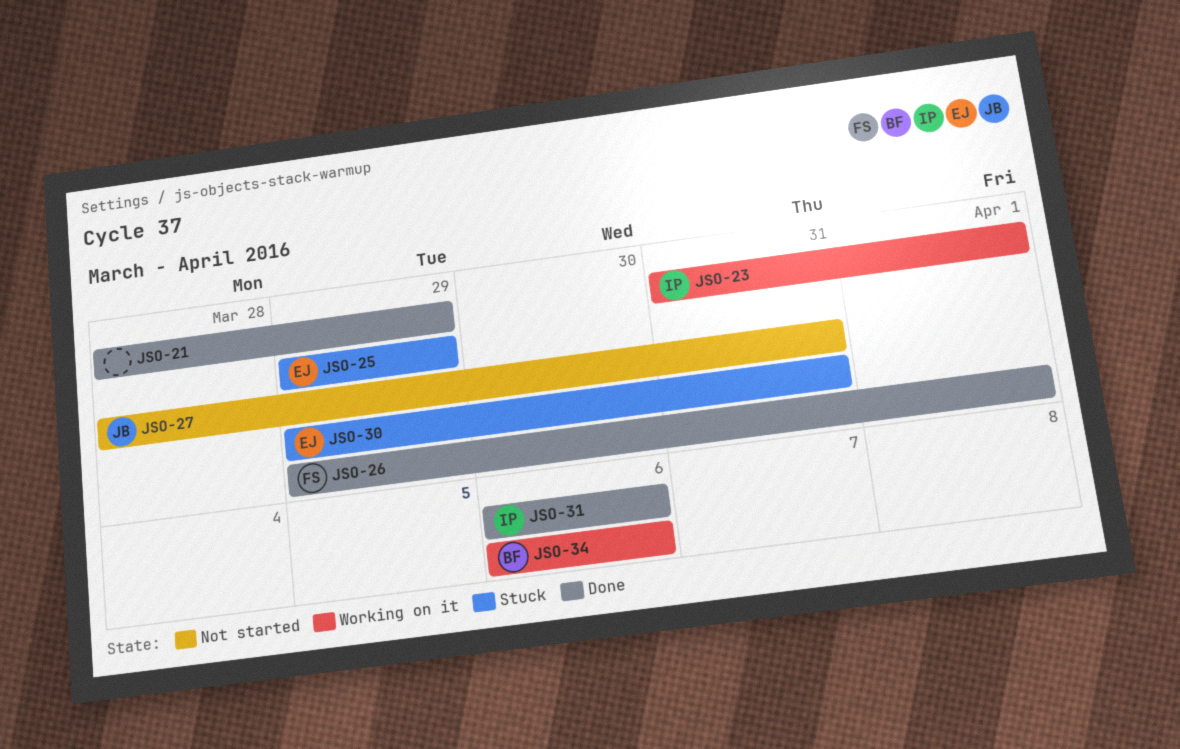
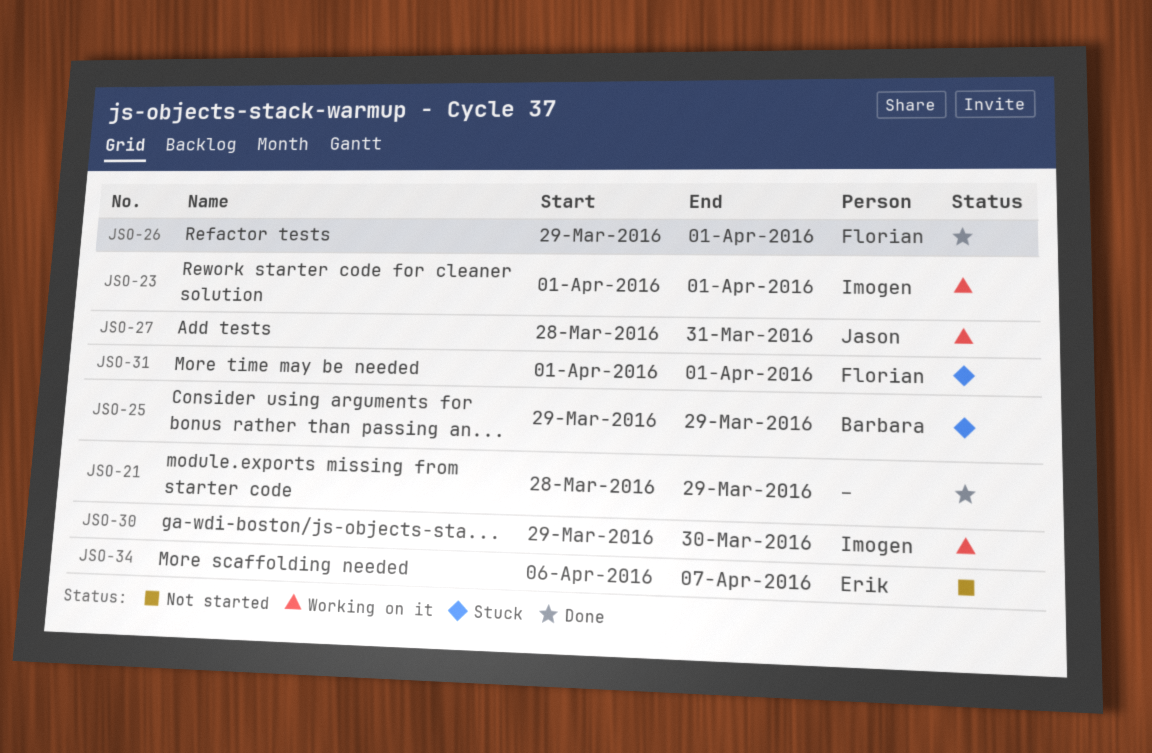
JSO-23, start: Mar 31 -> Apr 1
JSO-25, owner: Erik -> Barbara
JSO-27, status: Not started -> Working on it
JSO-30, status: Stuck -> Working on it
JSO-30, owner: Erik -> Imogen
JSO-30, due: Mar 31 -> Mar 30
JSO-31, status: Done -> Stuck
JSO-31, owner: Imogen -> Florian
JSO-31, start: Apr 6 -> Apr 1
JSO-31, due: Apr 6 -> Apr 1
JSO-34, status: Working on it -> Not started
JSO-34, owner: Barbara -> Erik
JSO-34, due: Apr 6 -> Apr 7

